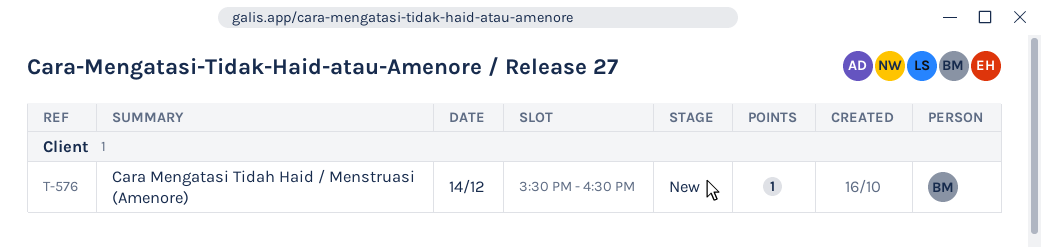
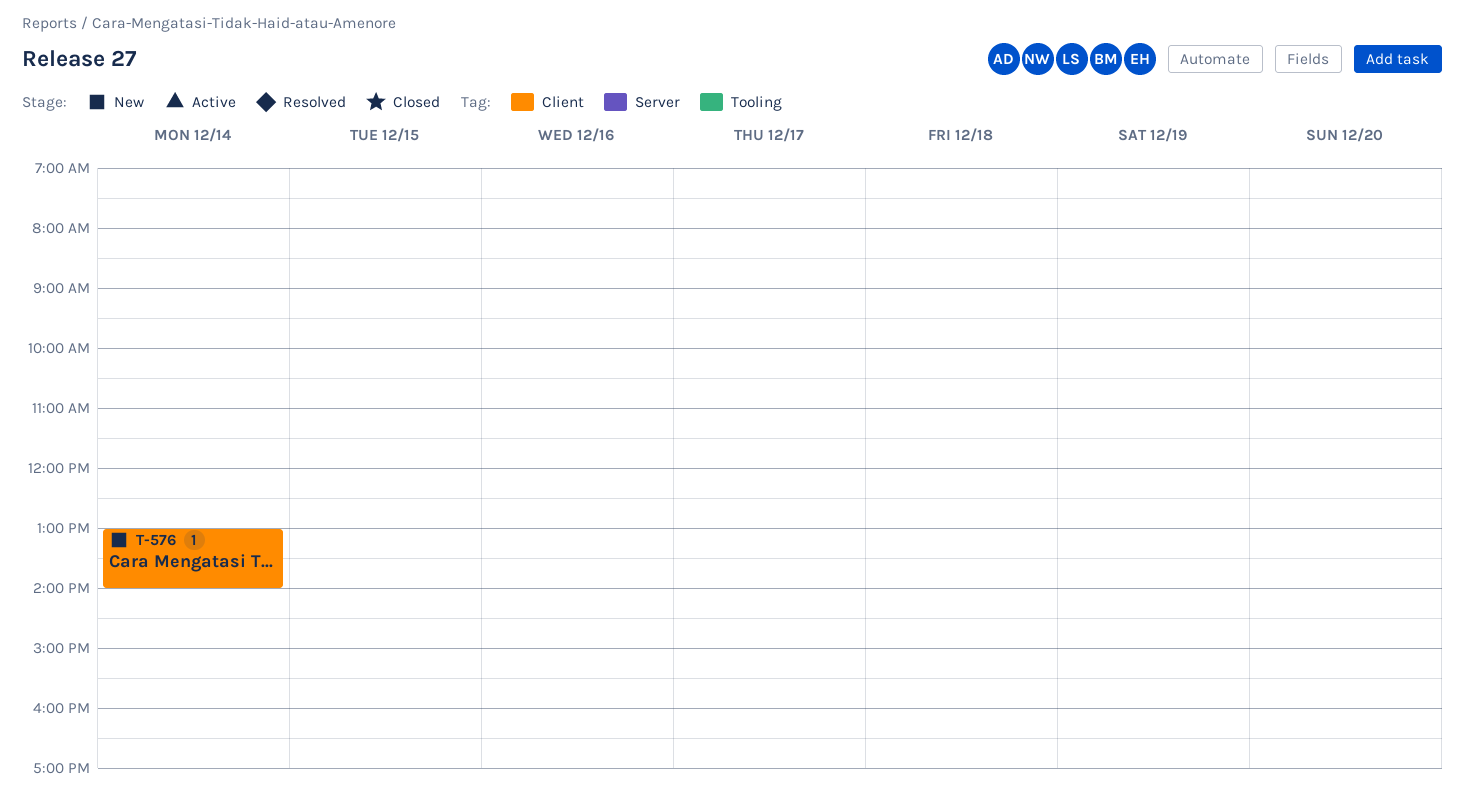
T-576, begins: 15:30 -> 13:00
T-576, ends: 16:30 -> 14:00

